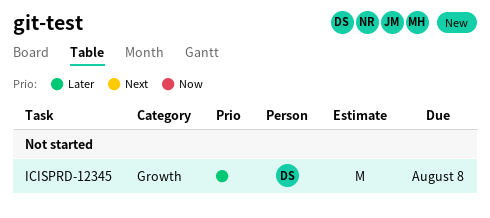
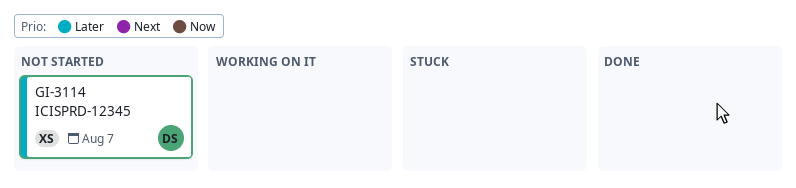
ICISPRD-12345, estimate: M -> XS
ICISPRD-12345, due: Aug 8 -> Aug 7

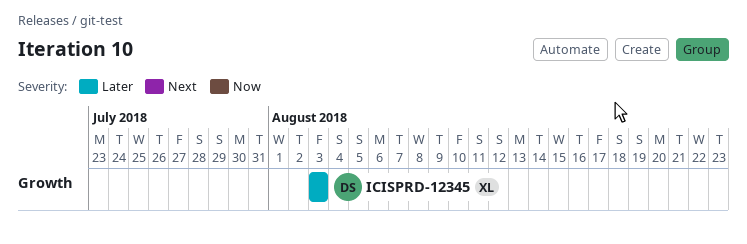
ICISPRD-12345, estimate: XS -> XL
ICISPRD-12345, due: Aug 7 -> Aug 3

